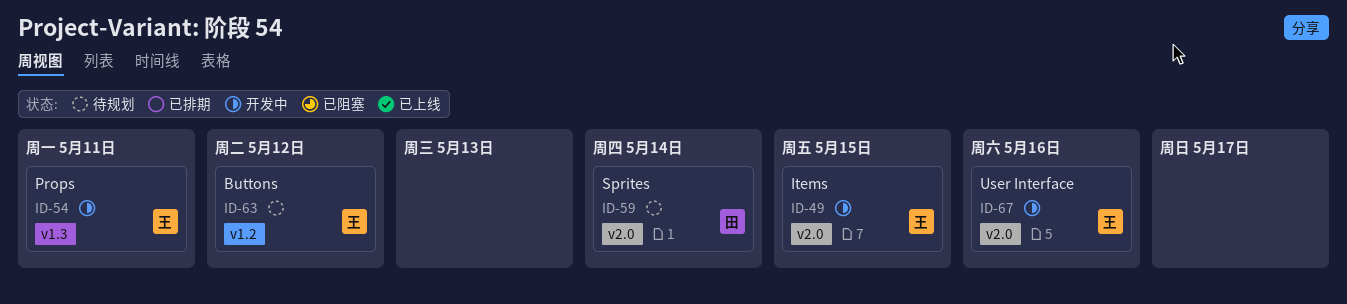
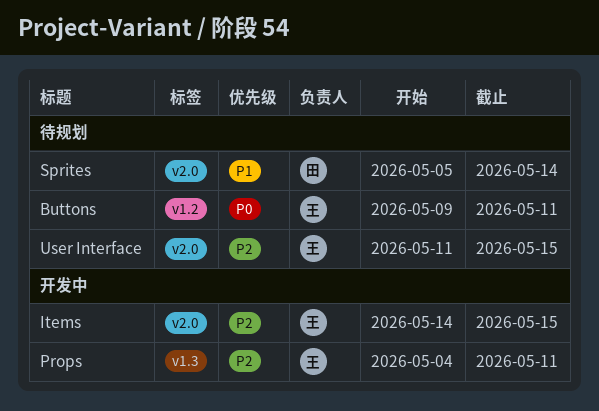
Buttons, due: May 12 -> May 11
User Interface, status: 开发中 -> 待规划
User Interface, due: May 16 -> May 15

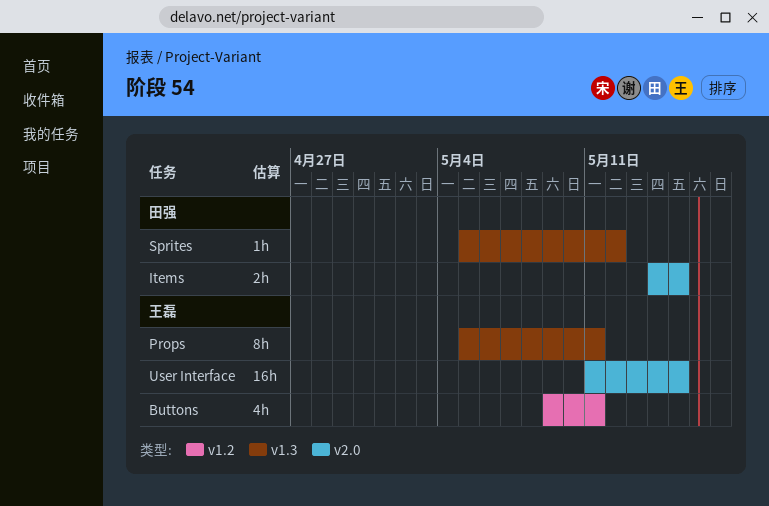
Items, owner: 王磊 -> 田强
Props, start: May 4 -> May 5
Sprites, label: v2.0 -> v1.3
Sprites, due: May 14 -> May 12

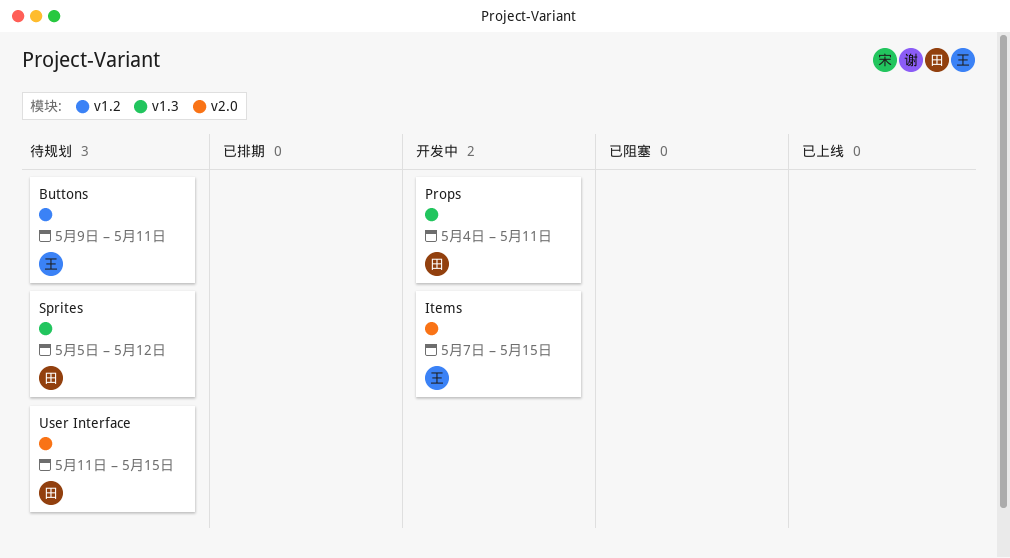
Items, owner: 田强 -> 王磊
Items, start: May 14 -> May 7
Props, owner: 王磊 -> 田强
Props, start: May 5 -> May 4
User Interface, owner: 王磊 -> 田强

